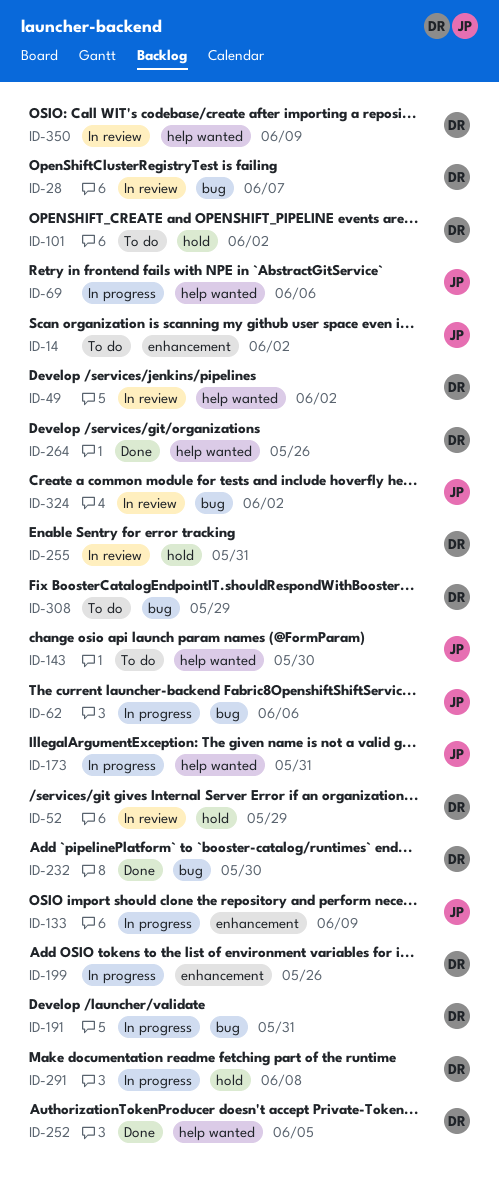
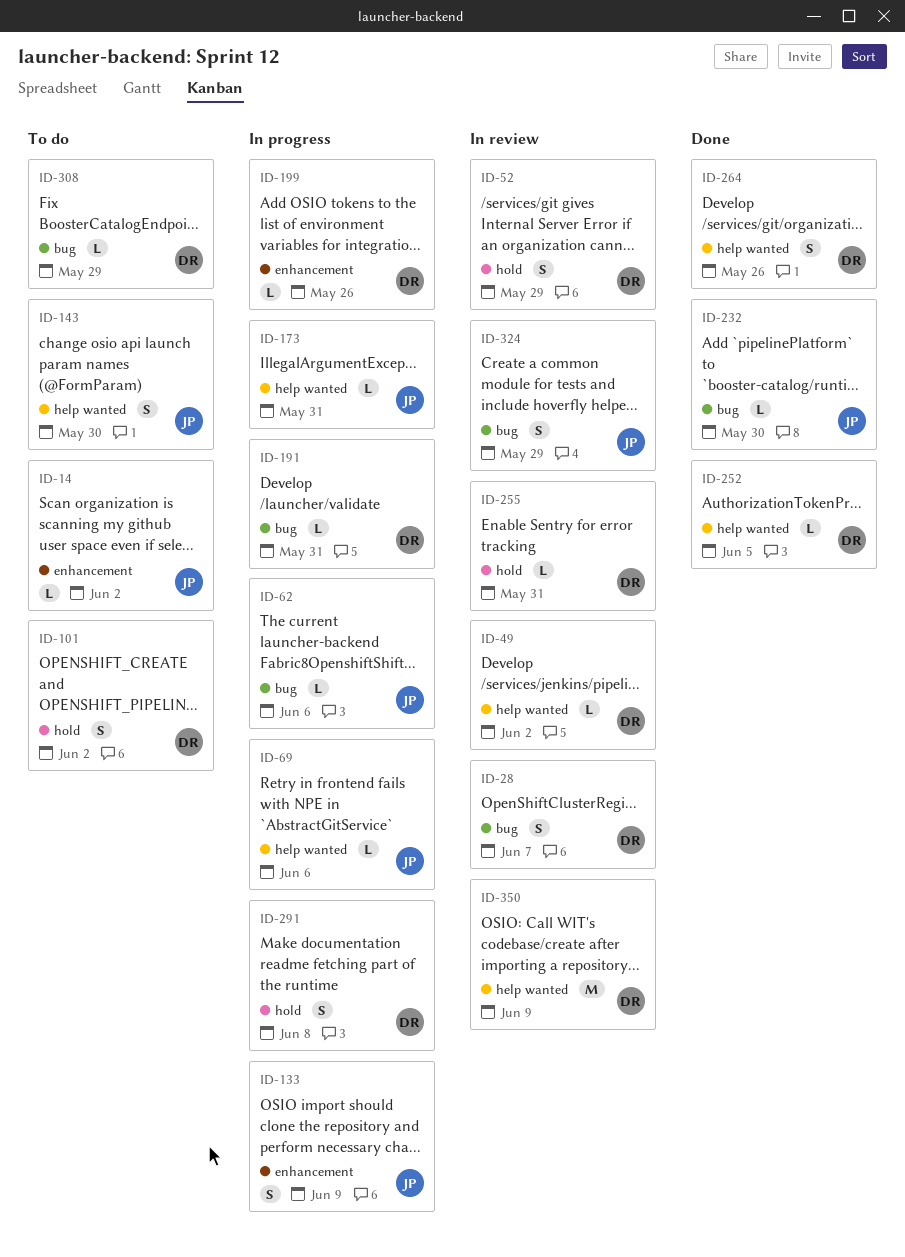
ID-232, owner: DR -> JP
ID-324, due: Jun 2 -> May 29

